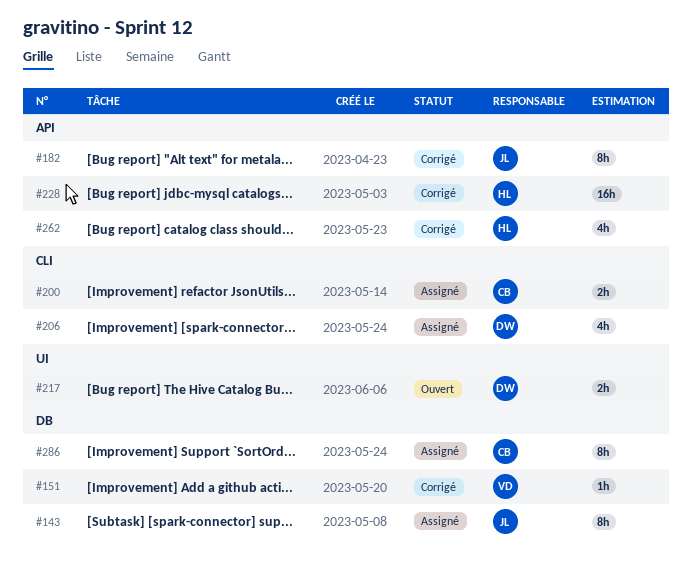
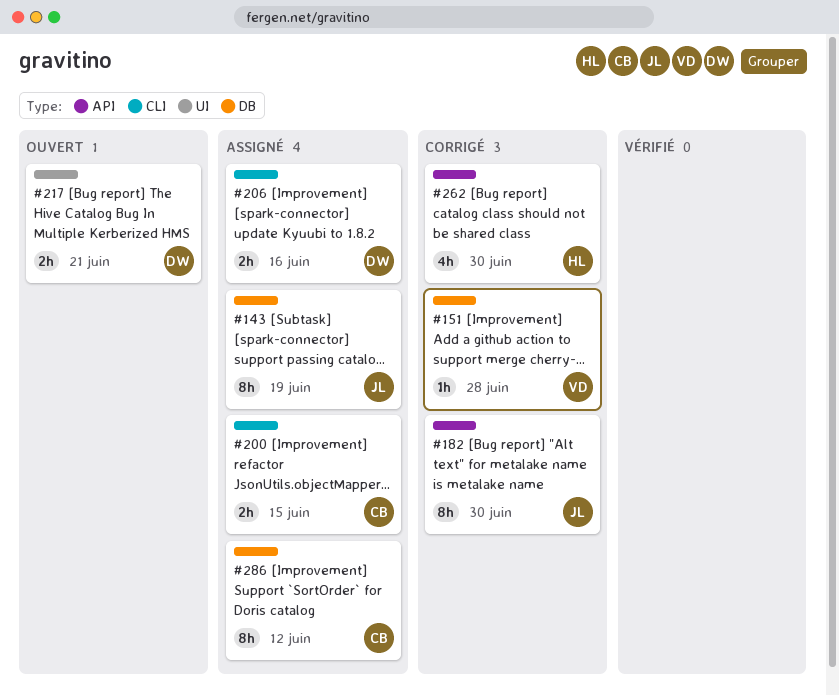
#206, estimate: 4h -> 2h
#228: present -> none

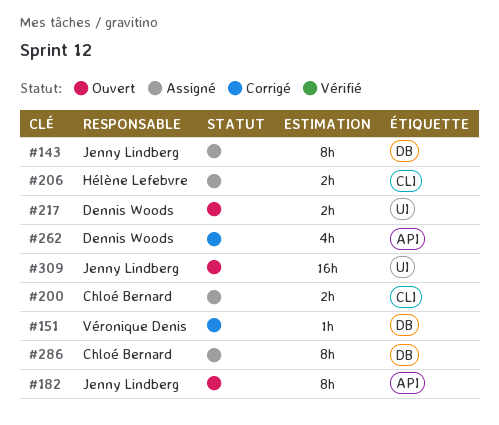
#182, status: Corrigé -> Ouvert
#206, owner: Dennis Woods -> Hélène Lefebvre
#262, owner: Hélène Lefebvre -> Dennis Woods
#309: none -> present

